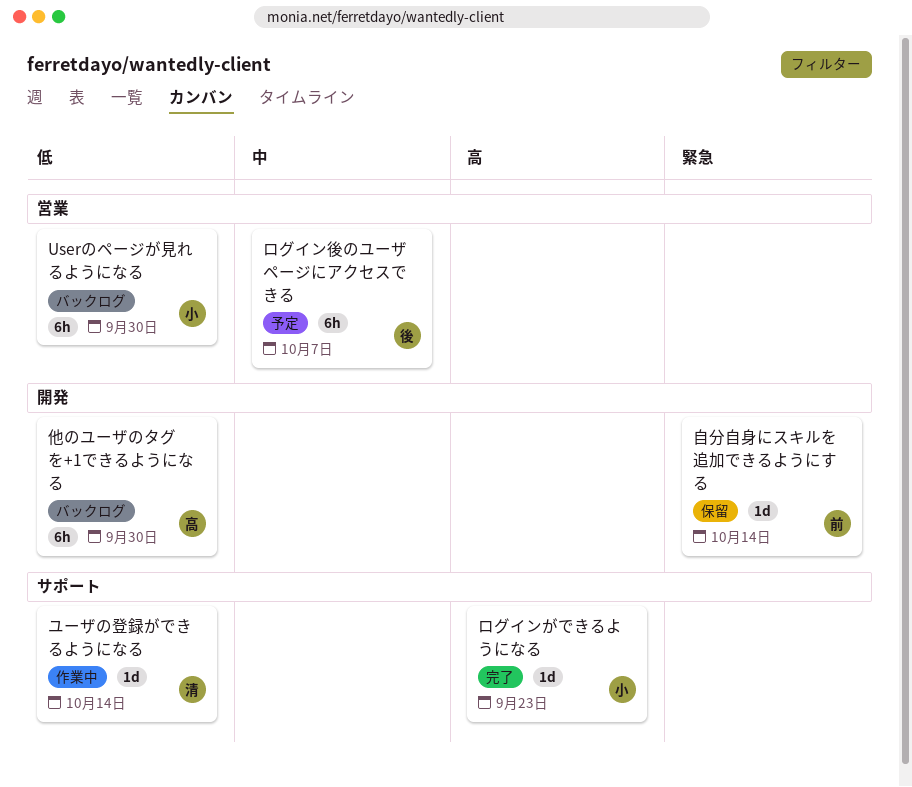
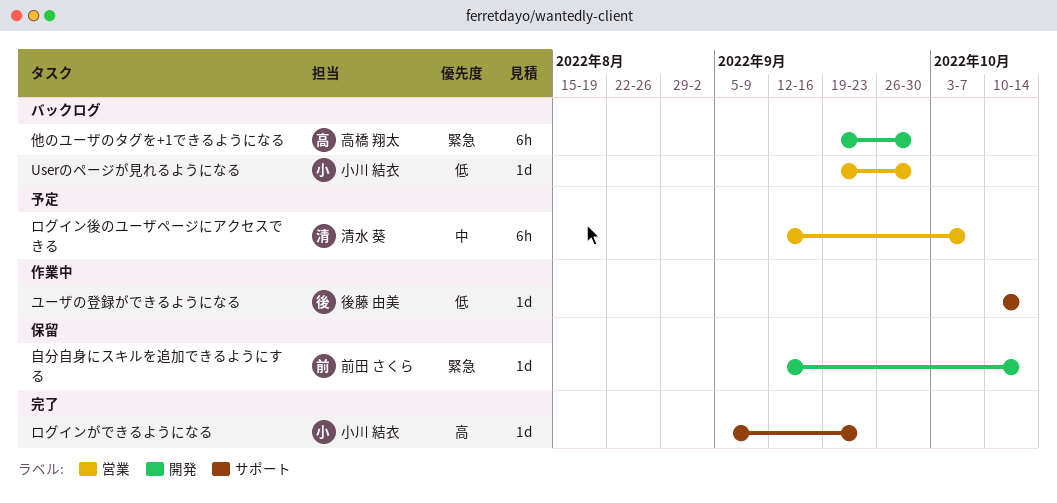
Userのページが見れるようになる, estimate: 6h -> 1d
ユーザの登録ができるようになる, owner: 清水 葵 -> 後藤 由美
ログイン後のユーザページにアクセスできる, owner: 後藤 由美 -> 清水 葵
他のユーザのタグを+1できるようになる, priority: 低 -> 緊急

